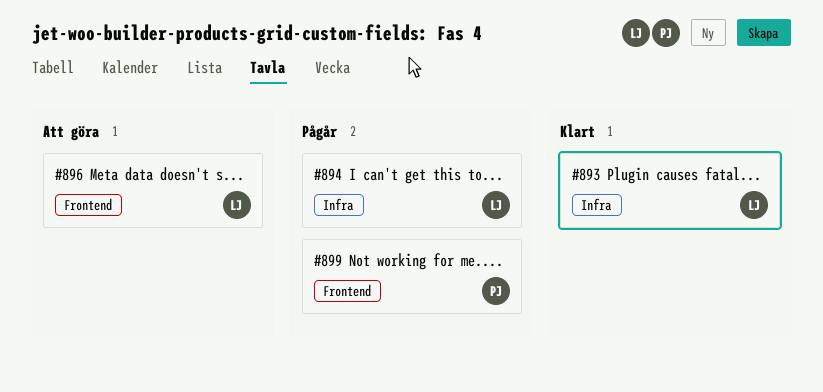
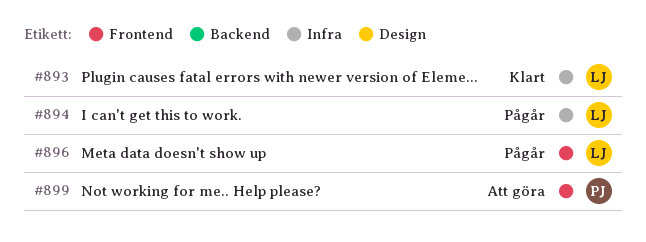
#896, status: Att göra -> Pågår
#899, status: Pågår -> Att göra

